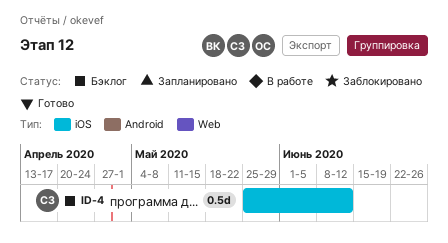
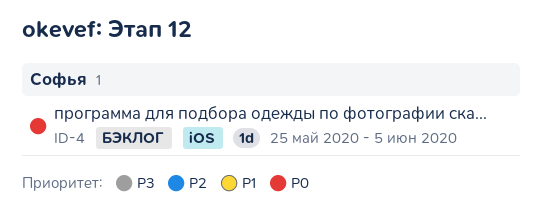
ID-4, estimate: 0.5d -> 1d
ID-4, due: Jun 12 -> Jun 5

